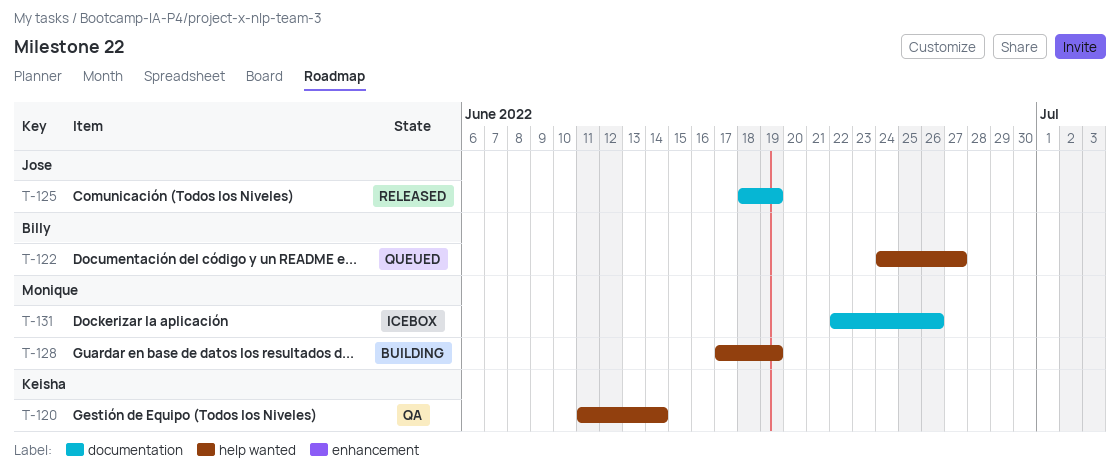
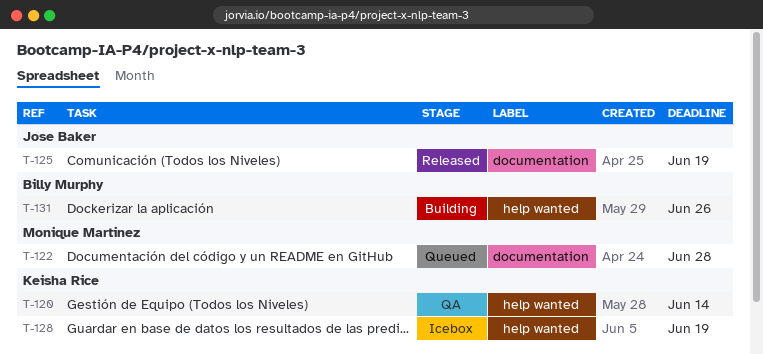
T-122, owner: Billy Murphy -> Monique Martinez
T-122, label: help wanted -> documentation
T-122, due: Jun 27 -> Jun 28
T-128, status: Building -> Icebox
T-128, owner: Monique Martinez -> Keisha Rice
T-131, status: Icebox -> Building
T-131, owner: Monique Martinez -> Billy Murphy
T-131, label: documentation -> help wanted

